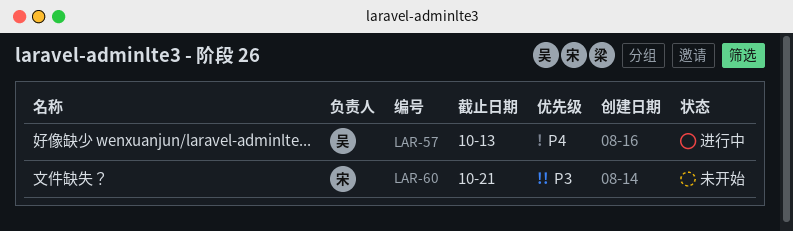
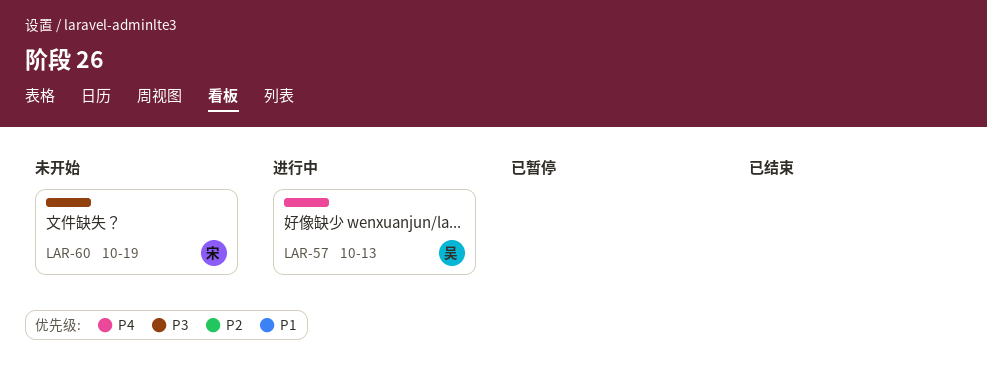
LAR-60, due: Oct 21 -> Oct 19

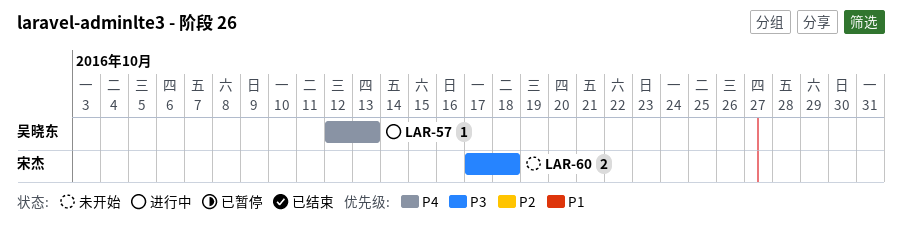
LAR-60, due: Oct 19 -> Oct 18

